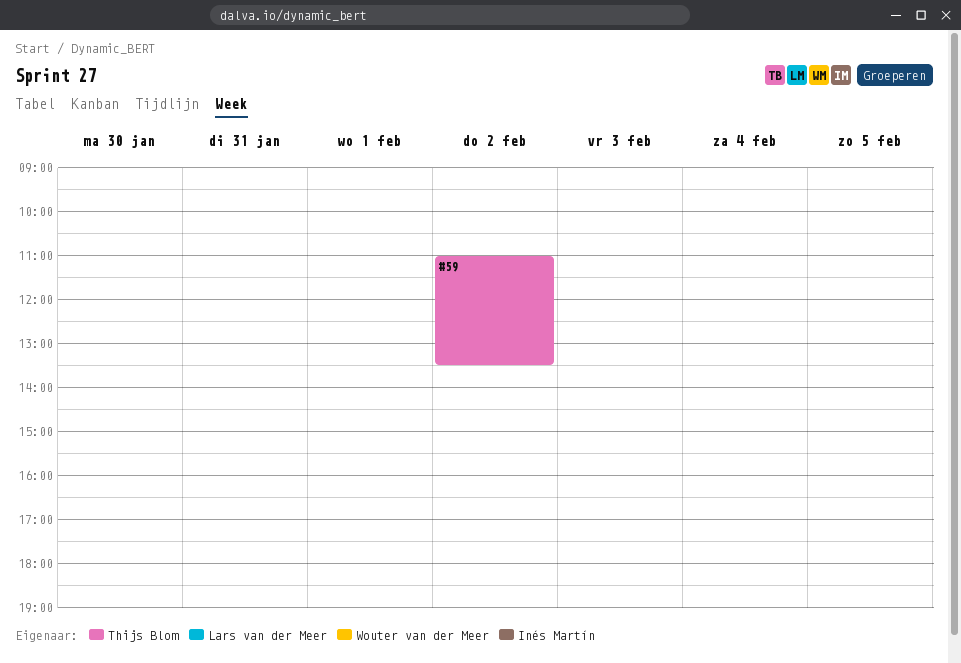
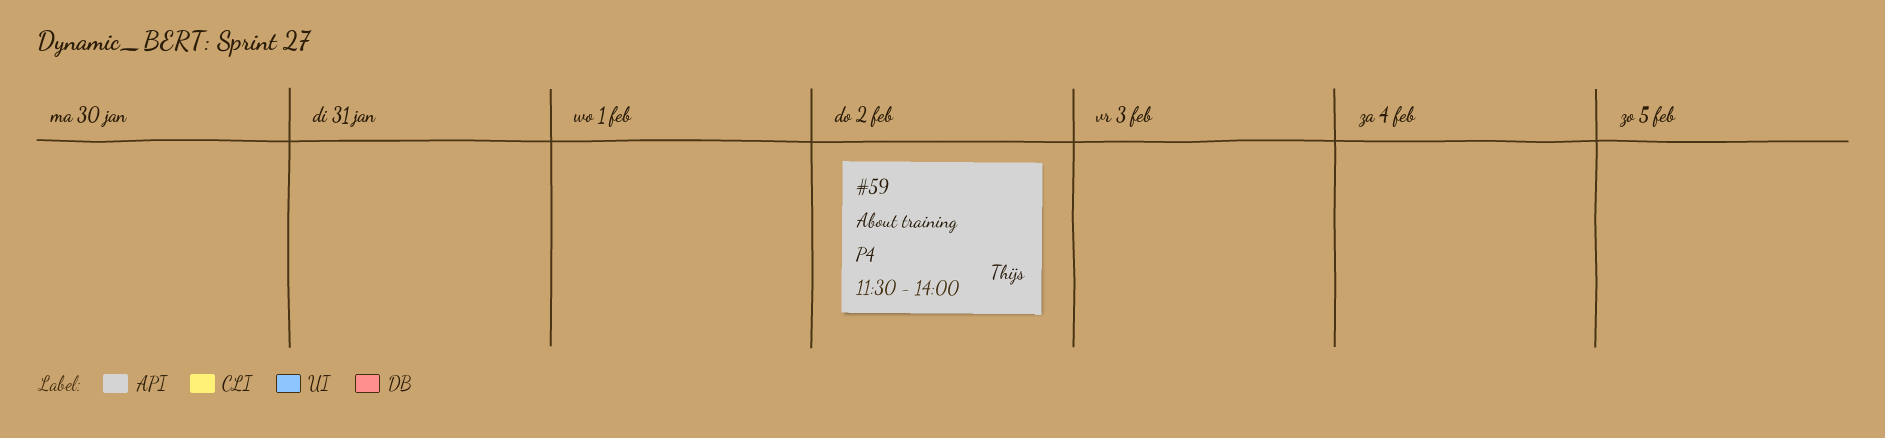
#59, begins: 11:00 -> 11:30
#59, ends: 13:30 -> 14:00

